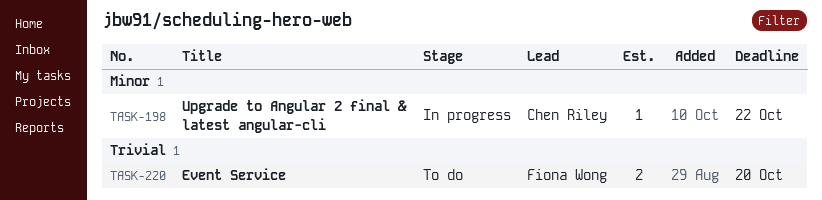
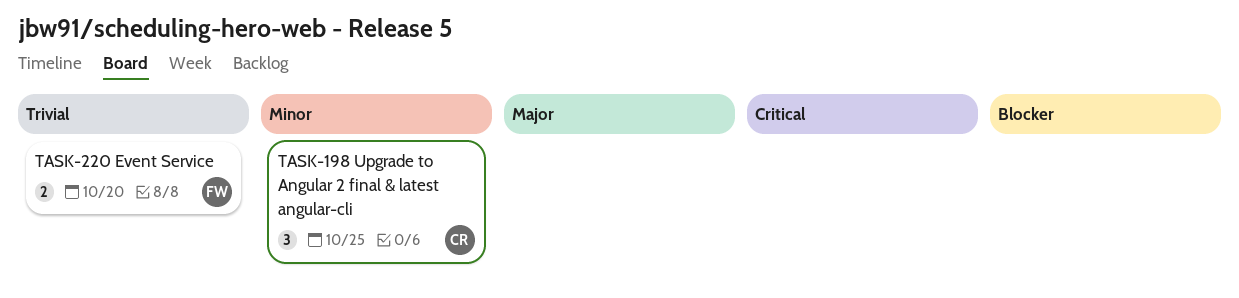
TASK-198, estimate: 1 -> 3
TASK-198, due: Oct 22 -> Oct 25

